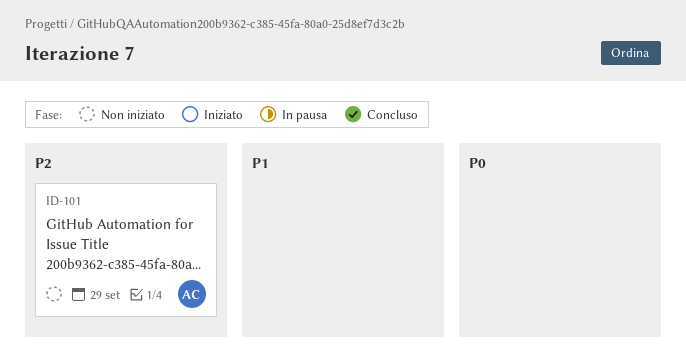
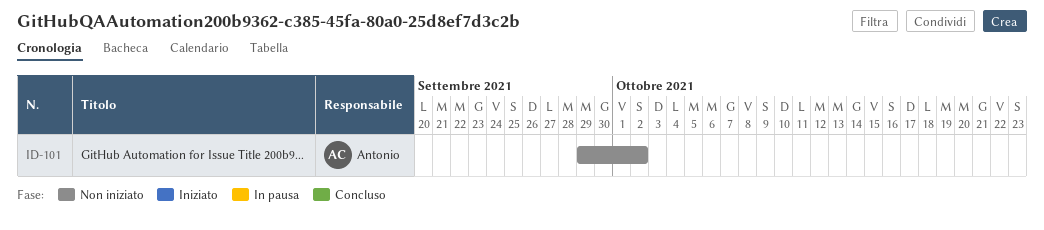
ID-101, due: Sep 29 -> Oct 2

